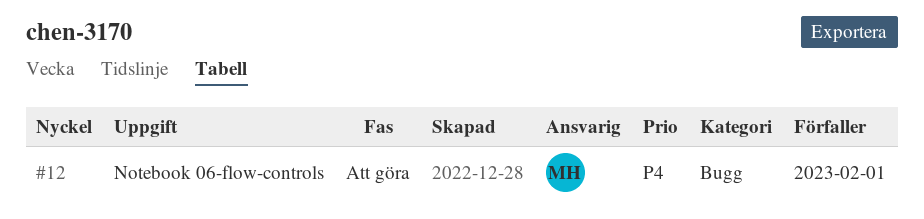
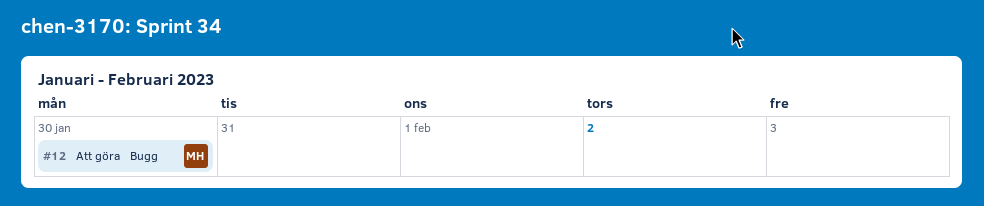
#12, due: Feb 1 -> Jan 30

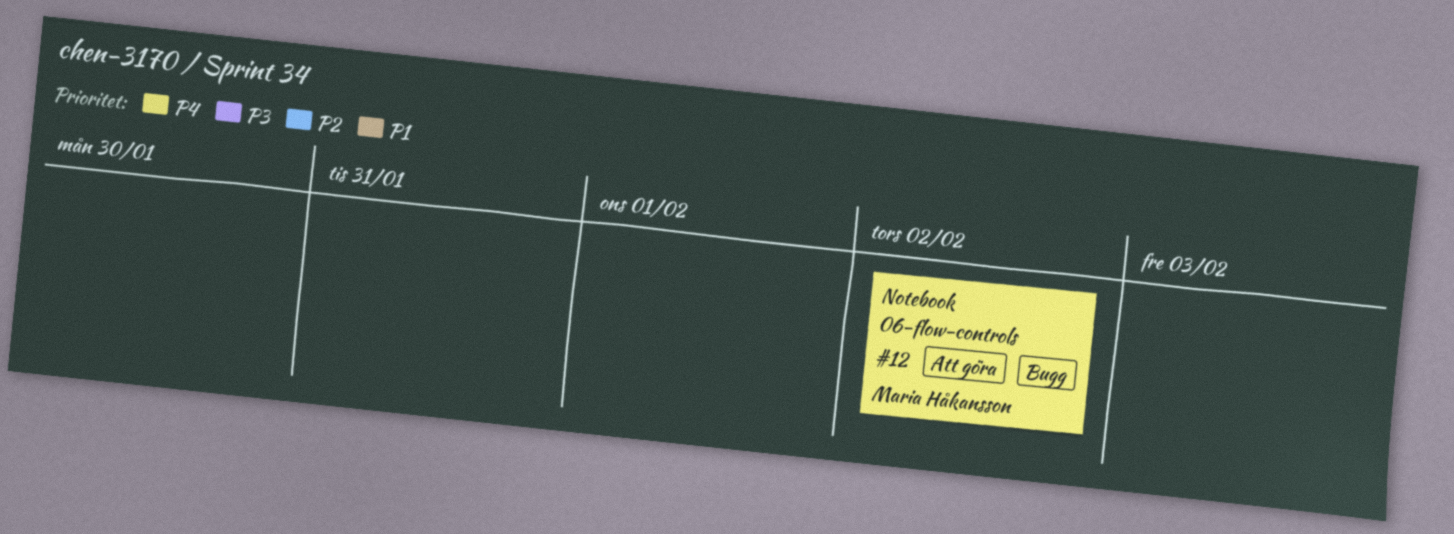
#12, due: Jan 30 -> Feb 2

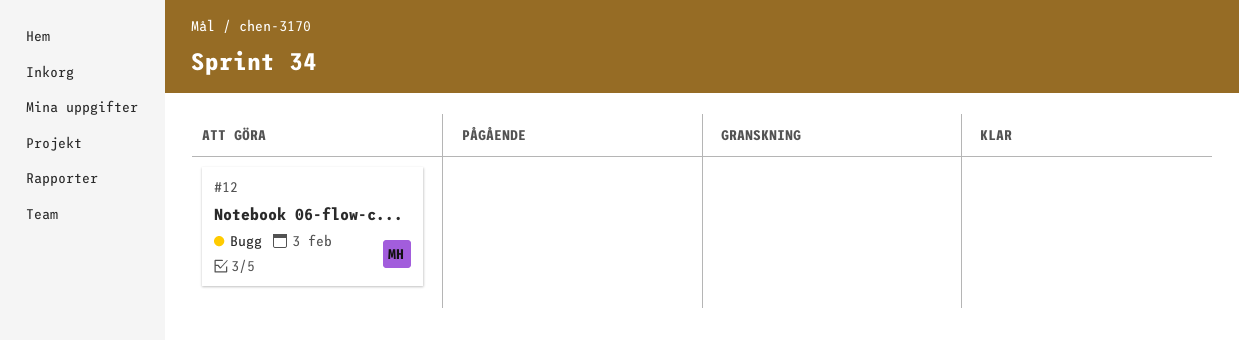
#12, due: Feb 2 -> Feb 3

